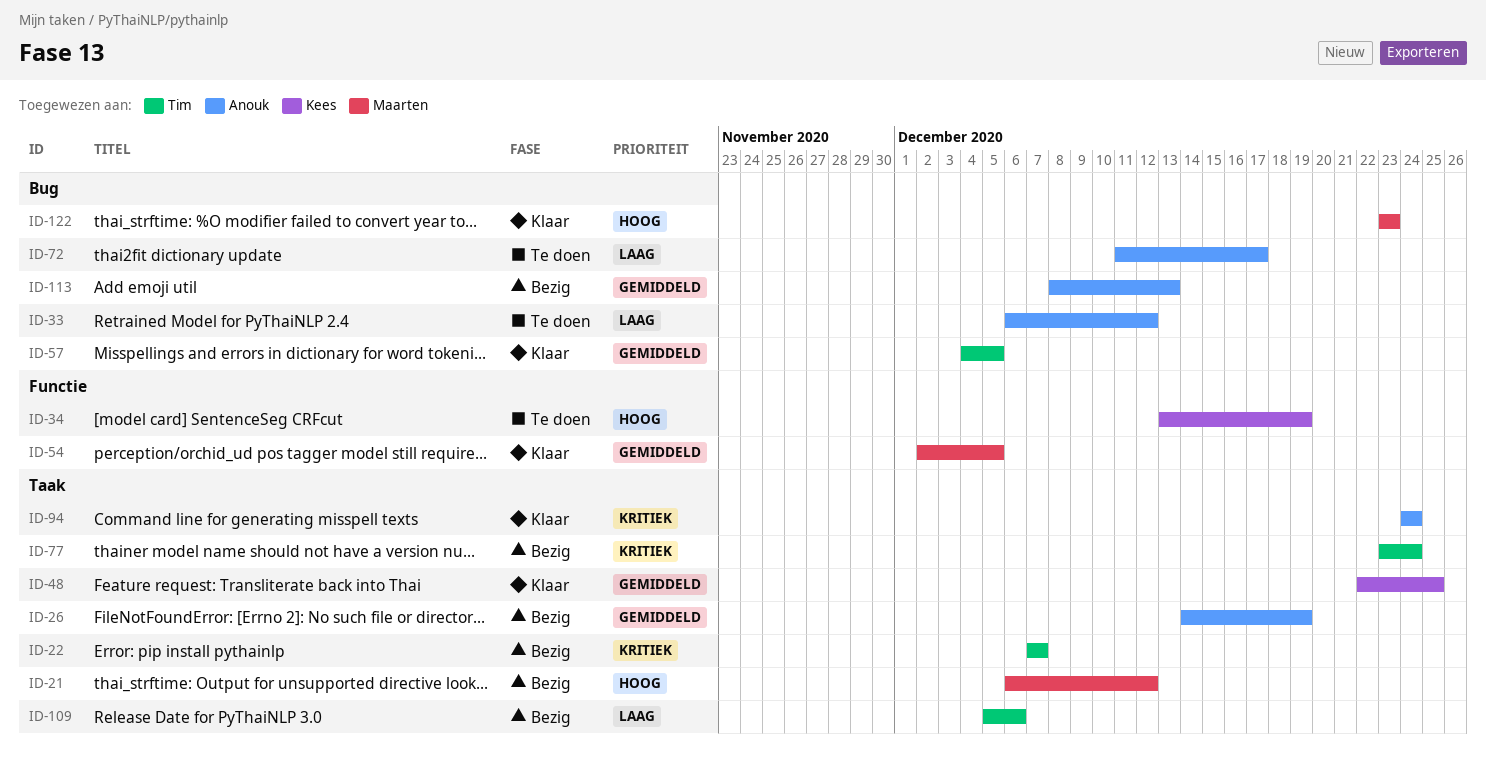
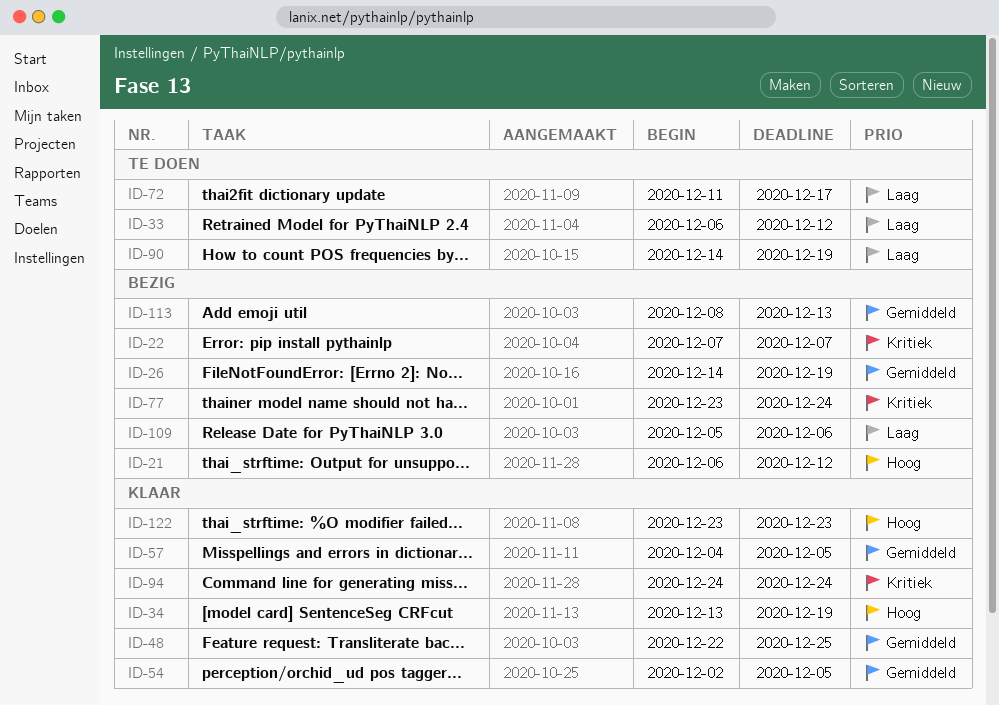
ID-34, status: Te doen -> Klaar
ID-90: none -> present

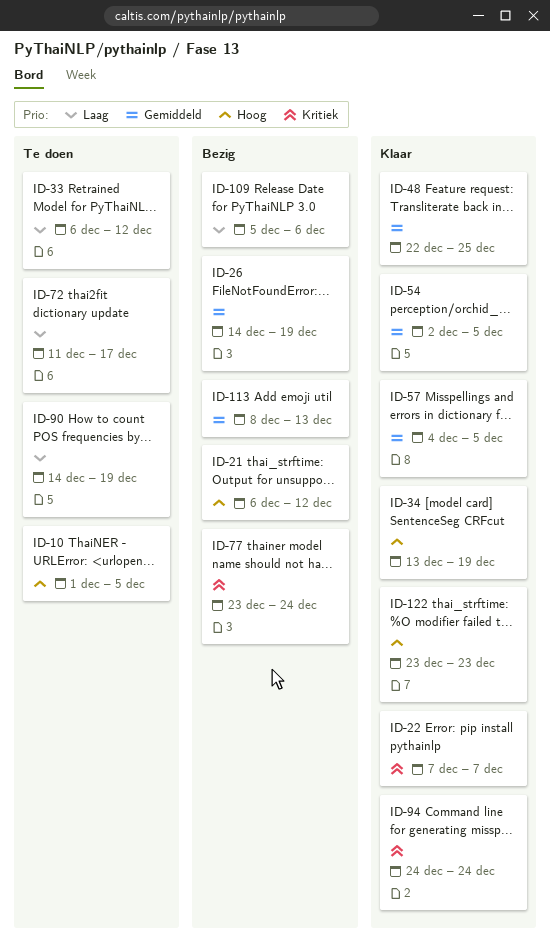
ID-10: none -> present
ID-22, status: Bezig -> Klaar

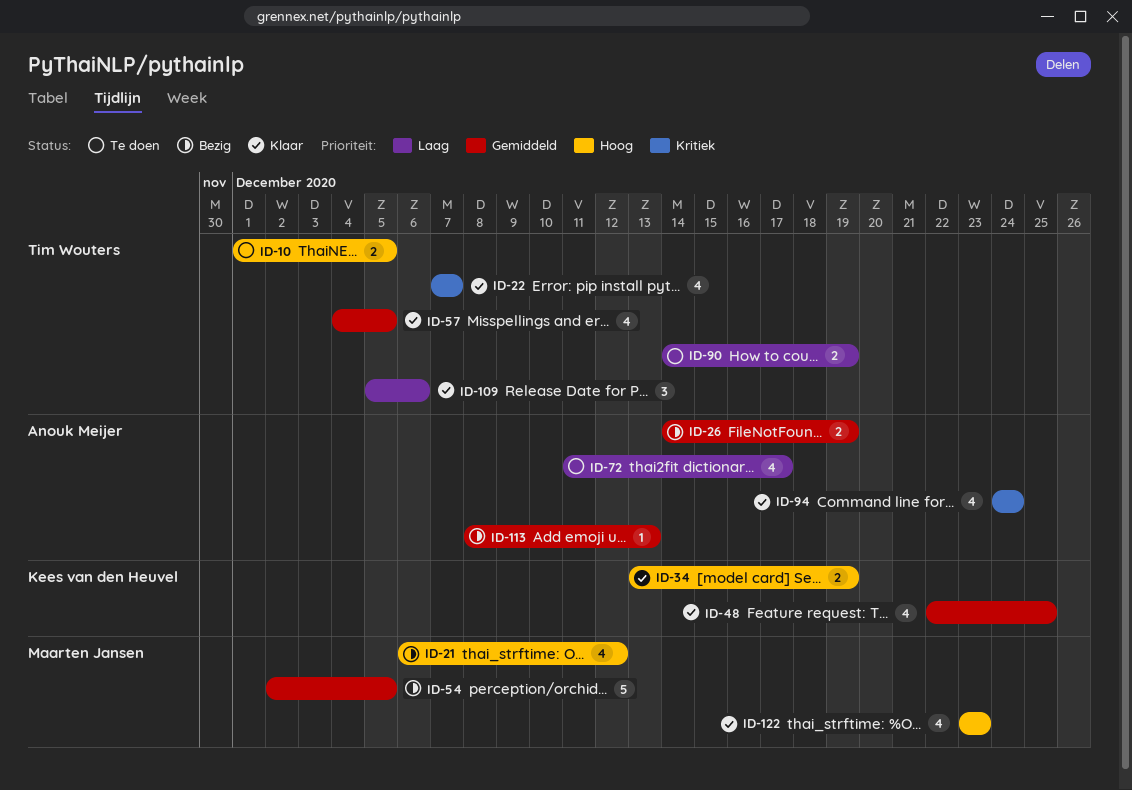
ID-33: present -> none
ID-54, status: Klaar -> Bezig
ID-77: present -> none
ID-109, status: Bezig -> Klaar

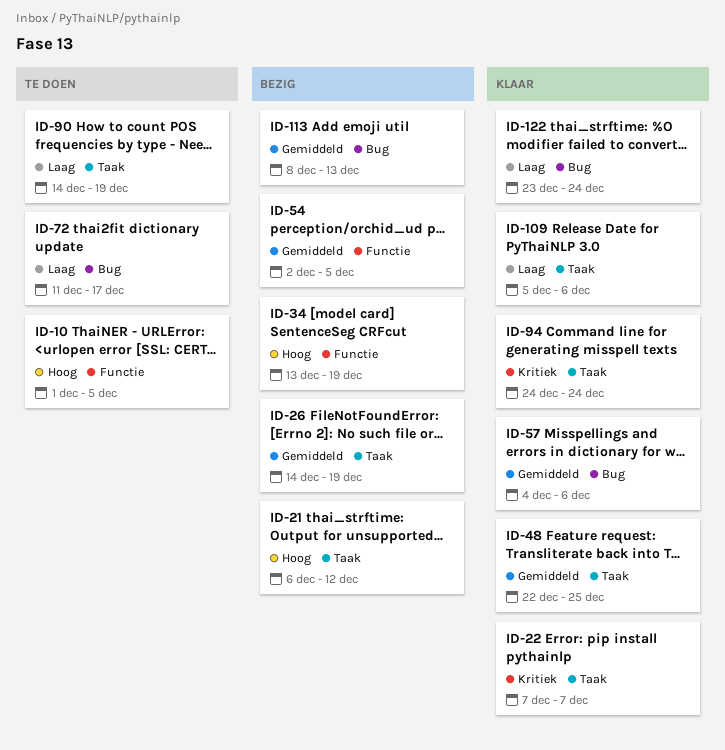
ID-34, status: Klaar -> Bezig
ID-57, due: Dec 5 -> Dec 6
ID-122, priority: Hoog -> Laag
ID-122, due: Dec 23 -> Dec 24

